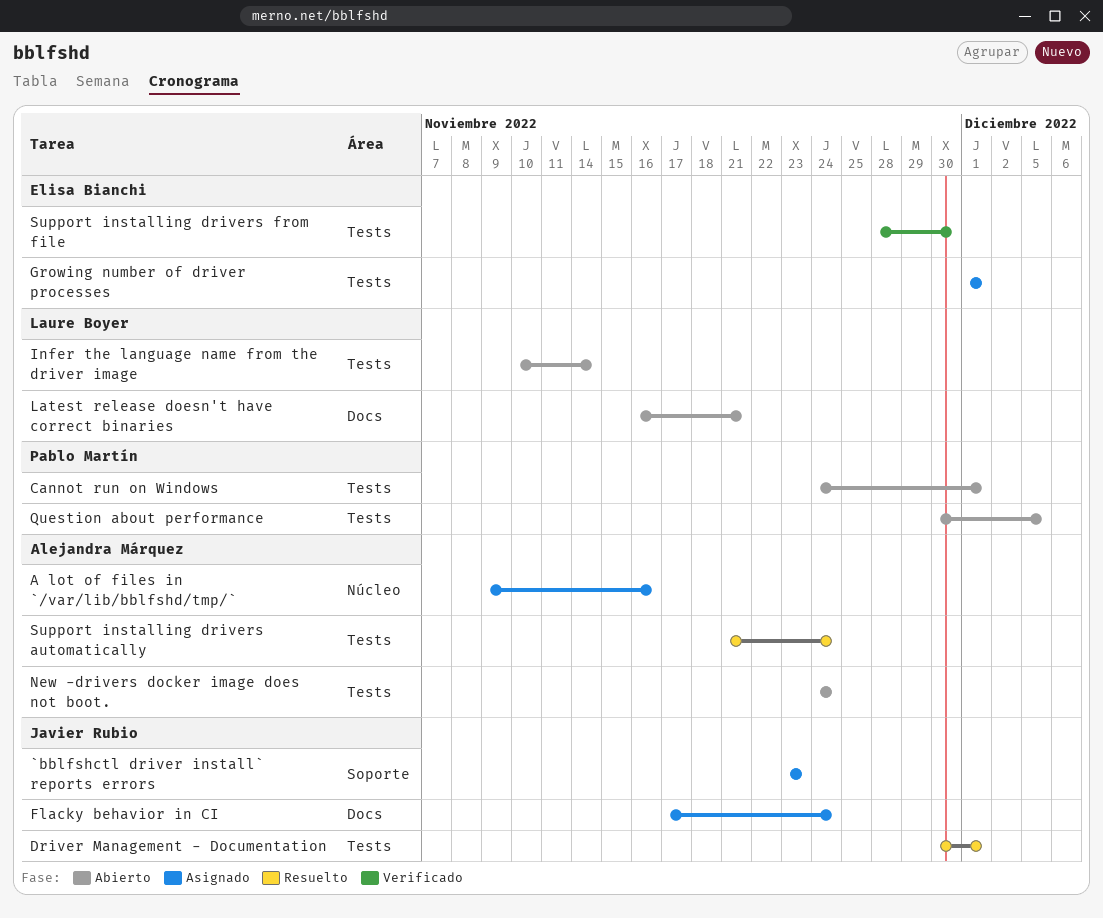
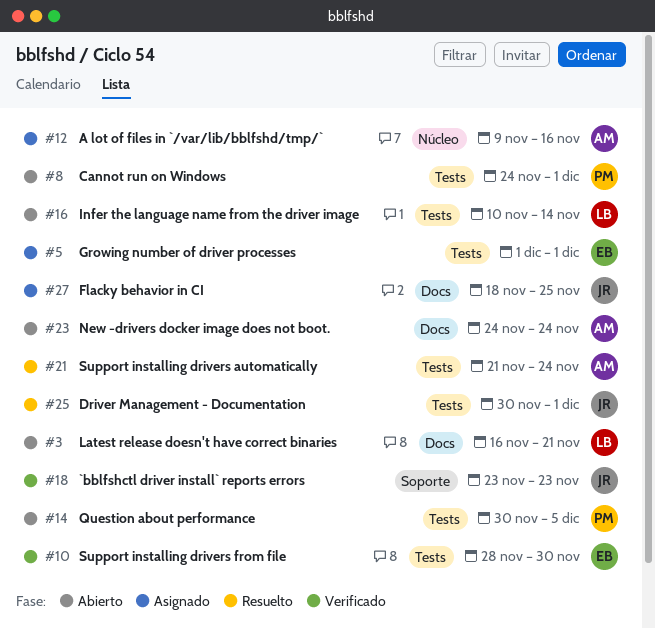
`bblfshctl driver install` reports errors, status: Asignado -> Verificado
Flacky behavior in CI, start: Nov 17 -> Nov 18
Flacky behavior in CI, due: Nov 24 -> Nov 25
New -drivers docker image does not boot., label: Tests -> Docs

